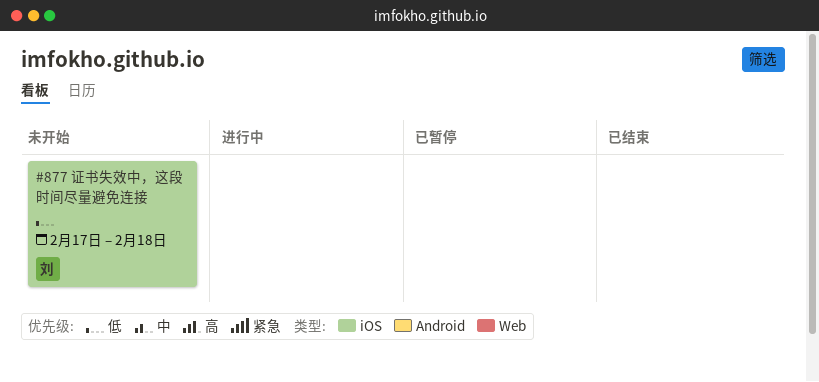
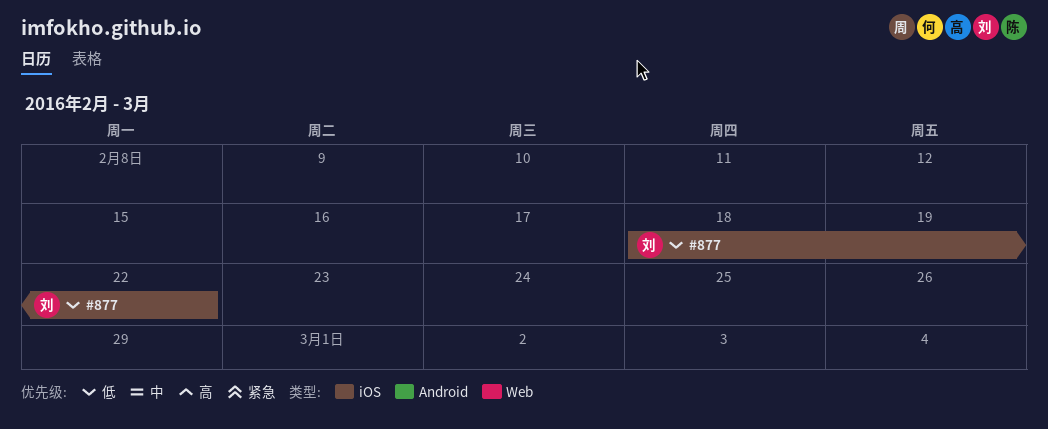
#877, start: Feb 17 -> Feb 18
#877, due: Feb 18 -> Feb 22

